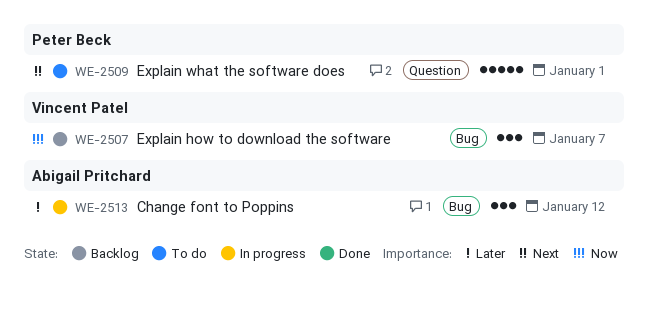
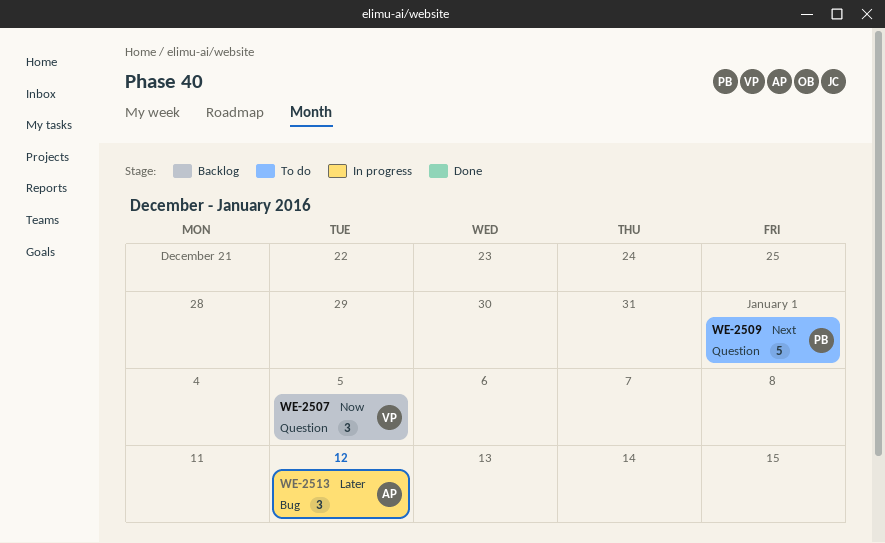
WE-2507, label: Bug -> Question
WE-2507, due: Jan 7 -> Jan 5

